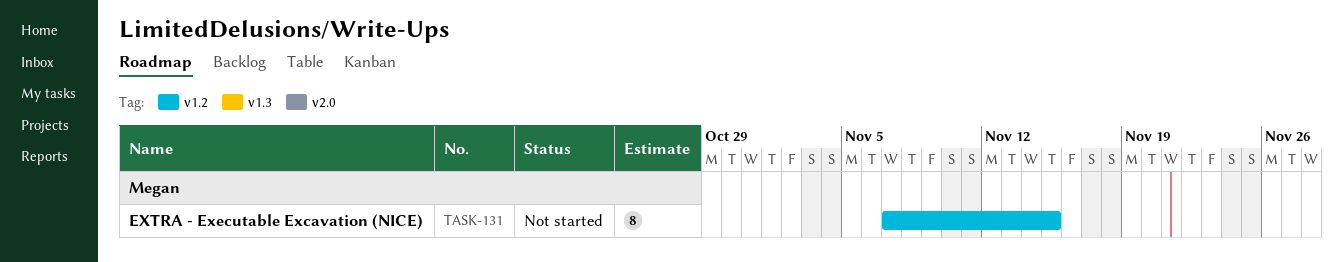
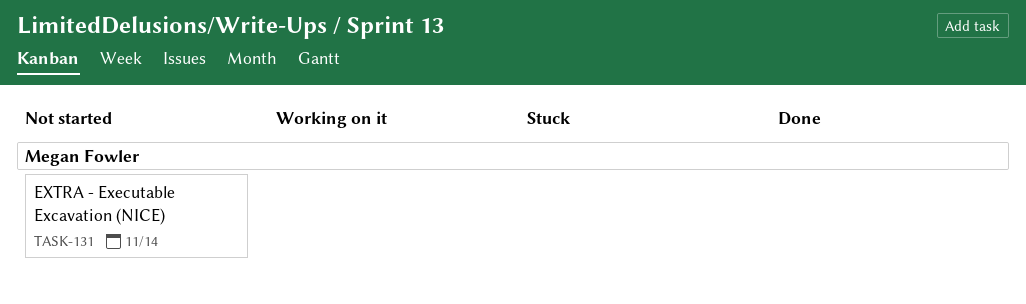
TASK-131, due: Nov 15 -> Nov 14

